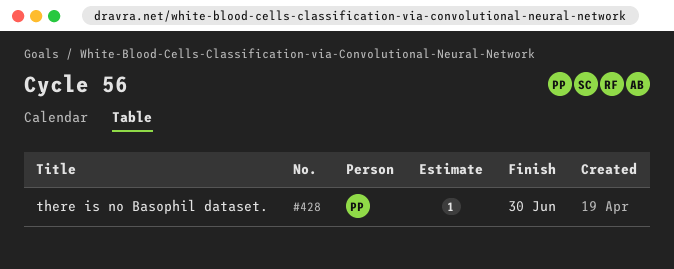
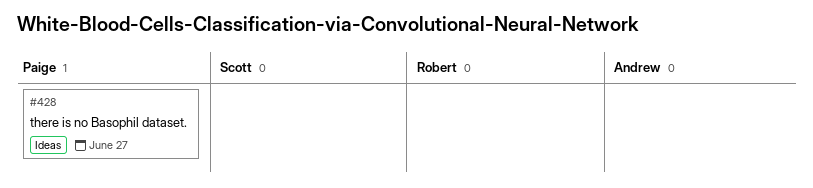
#428, due: Jun 30 -> Jun 27

